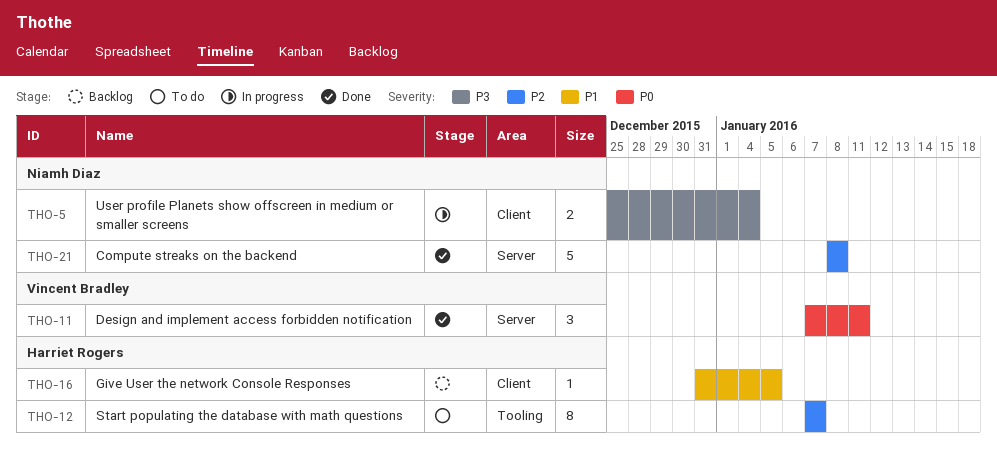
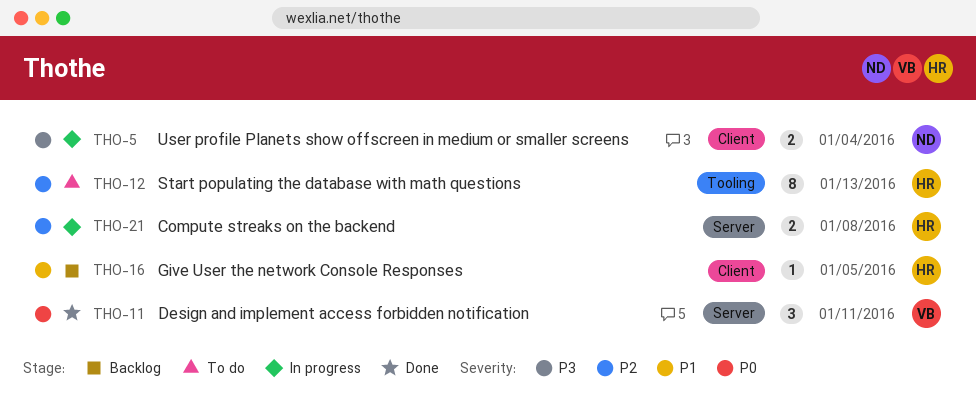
THO-12, due: Jan 7 -> Jan 13
THO-21, status: Done -> In progress
THO-21, owner: Niamh Diaz -> Harriet Rogers
THO-21, estimate: 5 -> 2

